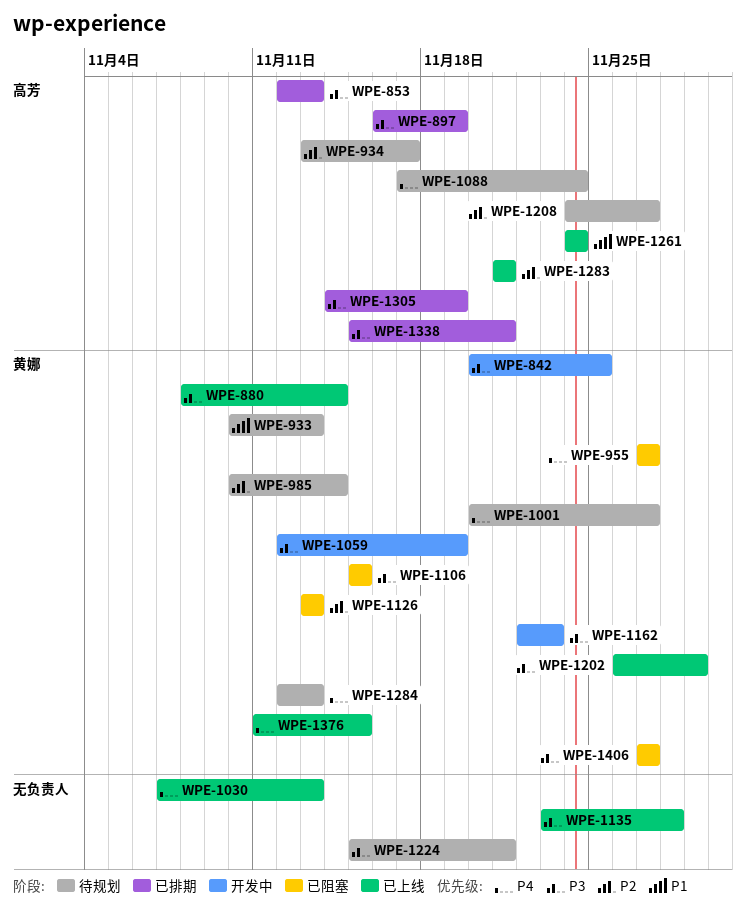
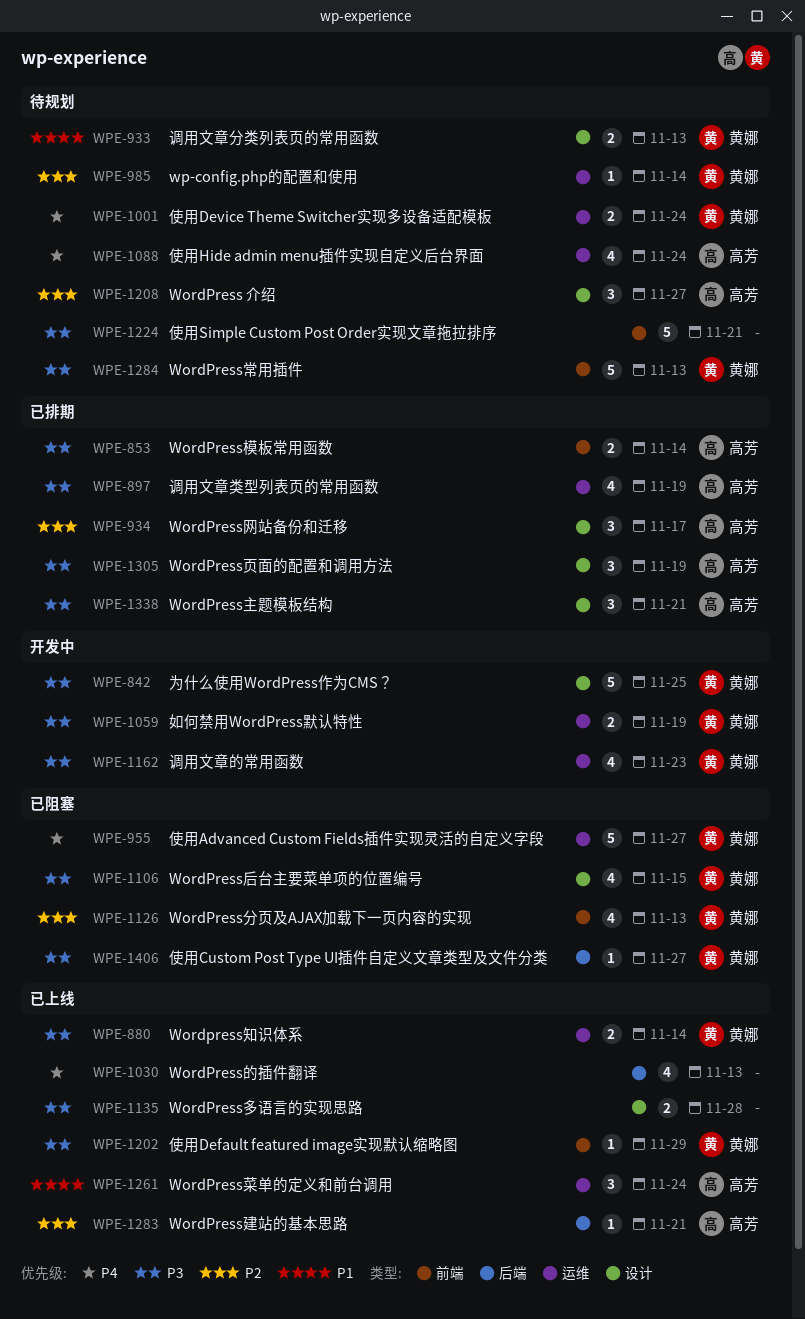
WPE-853, due: Nov 13 -> Nov 14
WPE-934, status: 待规划 -> 已排期
WPE-1001, due: Nov 27 -> Nov 24
WPE-1284, priority: P4 -> P3
WPE-1376: present -> none

